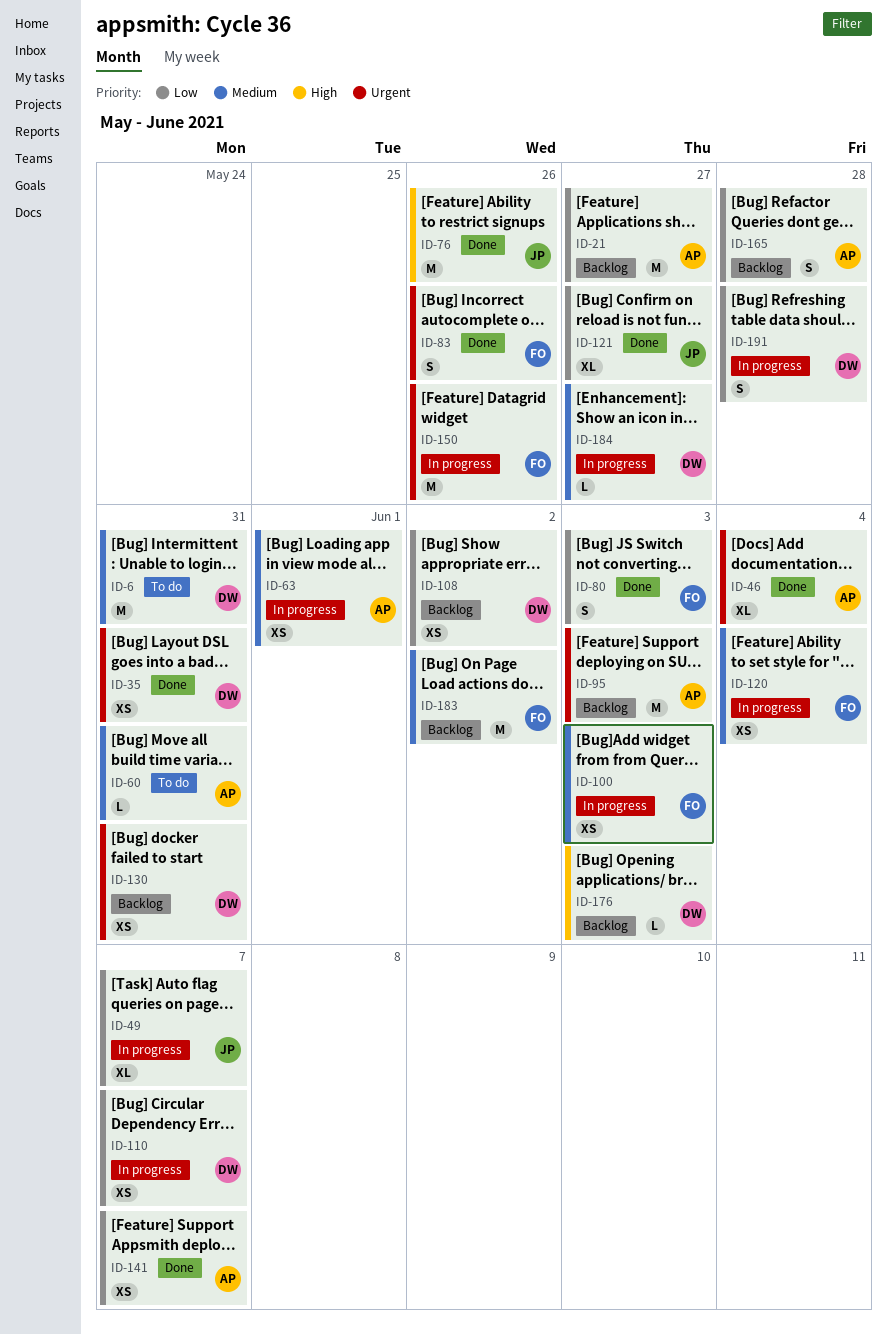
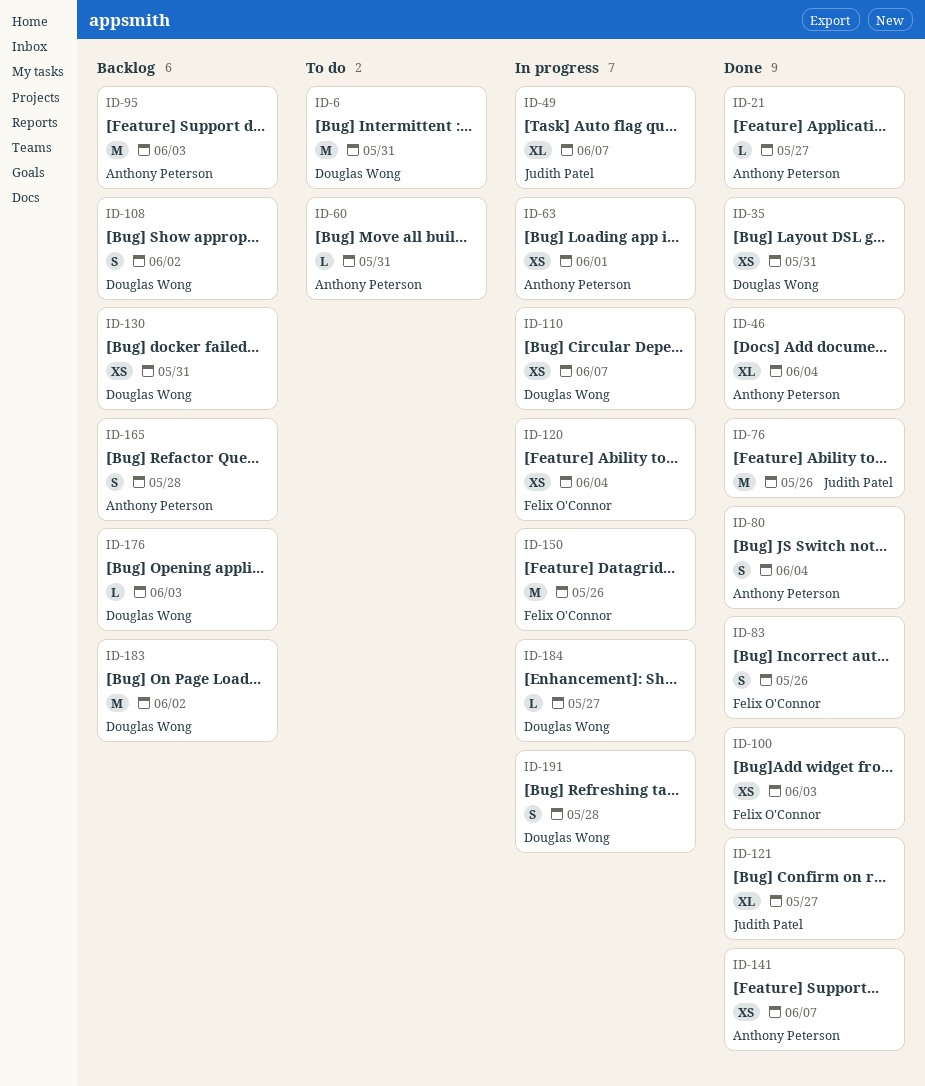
ID-21, status: Backlog -> Done
ID-21, estimate: M -> L
ID-80, owner: Felix O'Connor -> Anthony Peterson
ID-80, due: Jun 3 -> Jun 4
ID-100, status: In progress -> Done
ID-108, estimate: XS -> S
ID-183, owner: Felix O'Connor -> Douglas Wong

